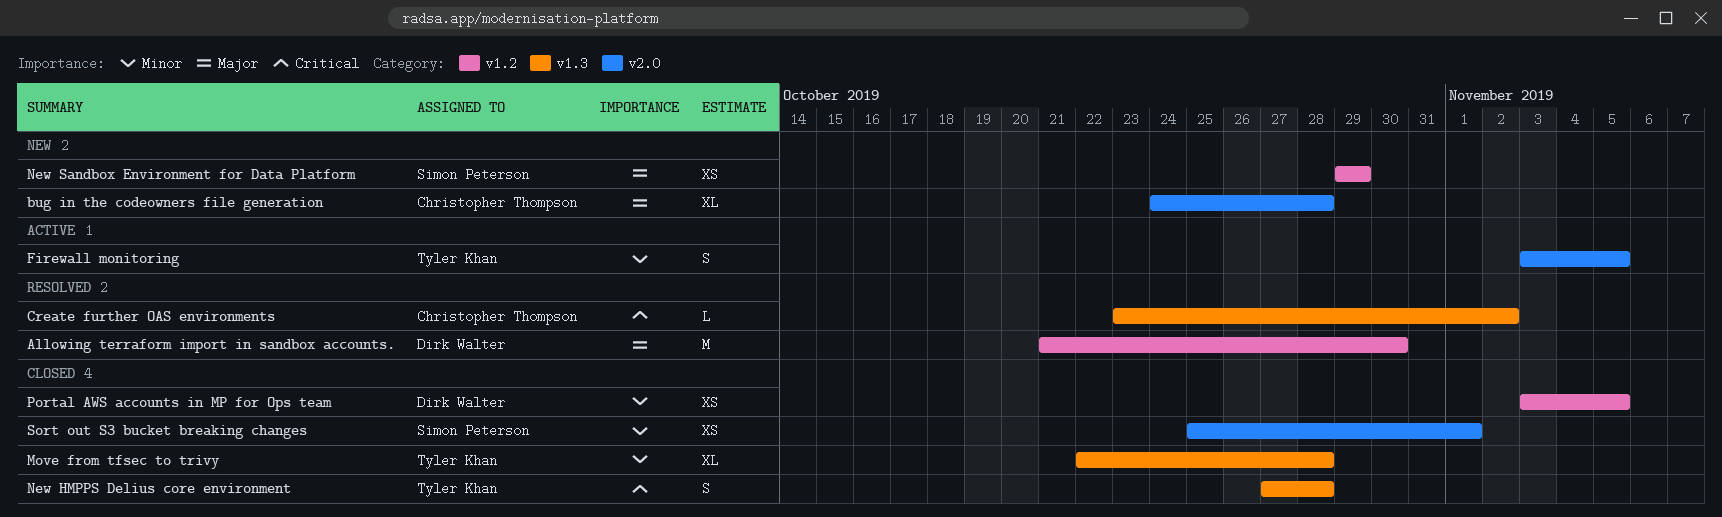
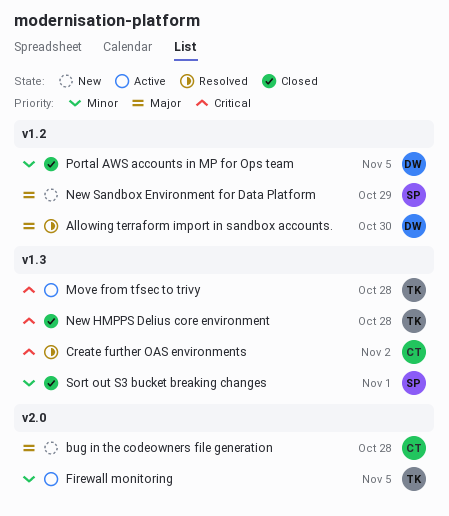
Move from tfsec to trivy, status: Closed -> Active
Move from tfsec to trivy, priority: Minor -> Critical
Sort out S3 bucket breaking changes, label: v2.0 -> v1.3

